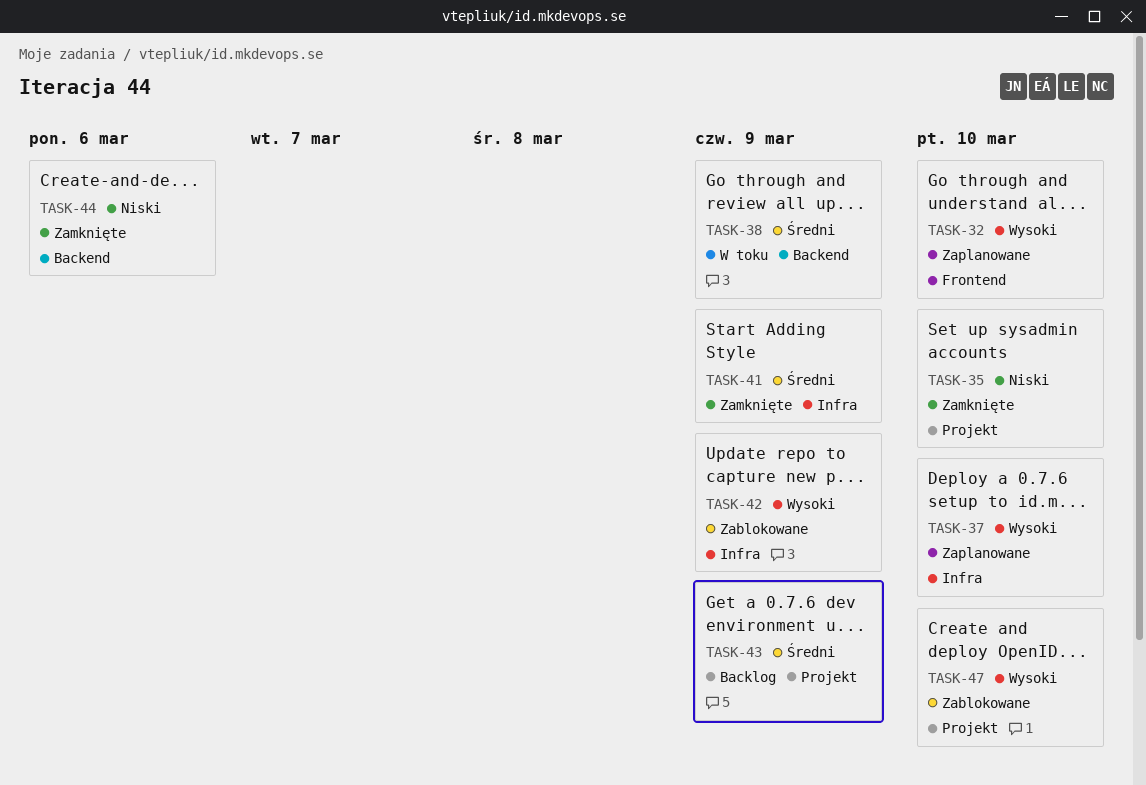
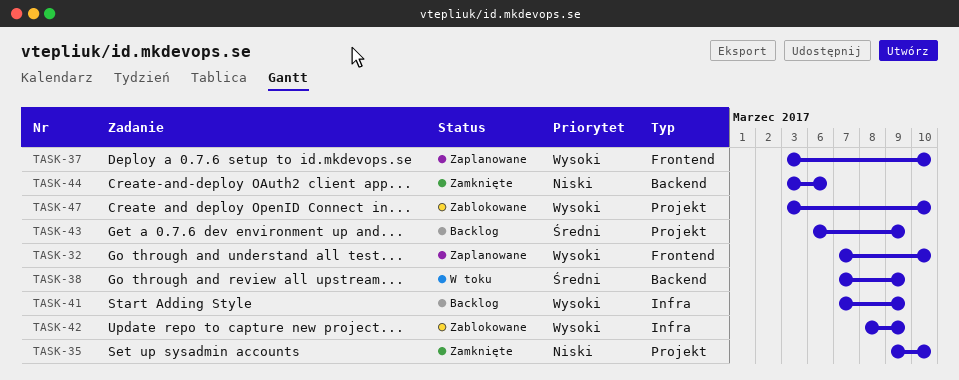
TASK-37, label: Infra -> Frontend
TASK-41, status: Zamknięte -> Backlog
TASK-41, priority: Średni -> Wysoki

